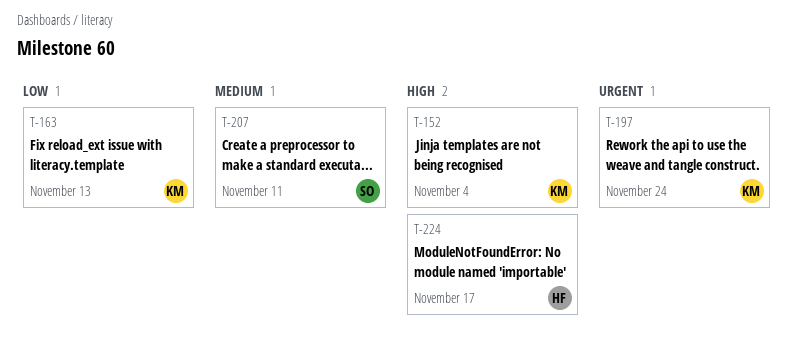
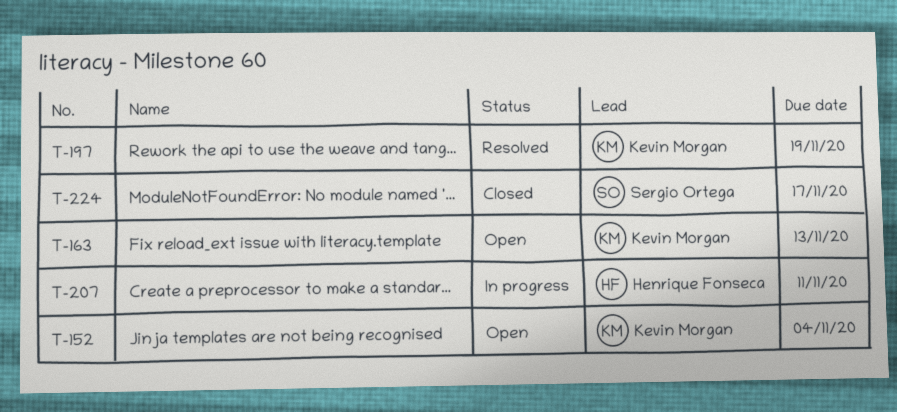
T-197, due: Nov 24 -> Nov 19
T-207, owner: Sergio Ortega -> Henrique Fonseca
T-224, owner: Henrique Fonseca -> Sergio Ortega

